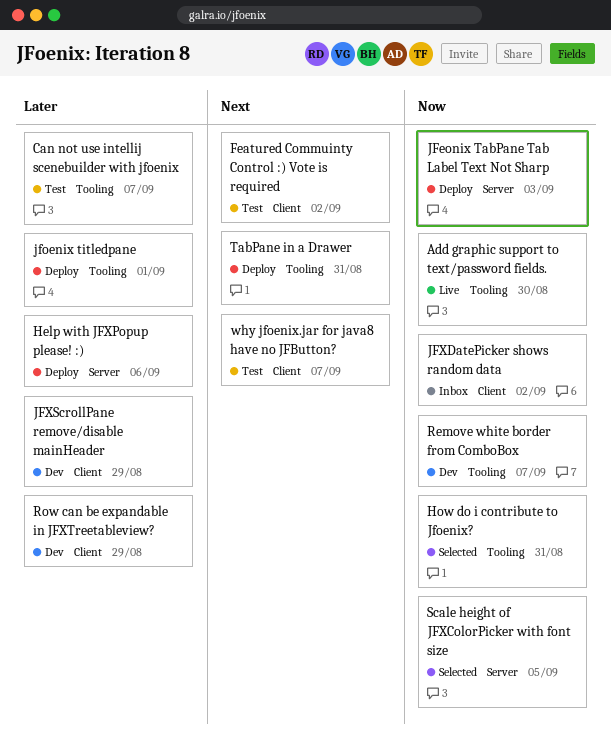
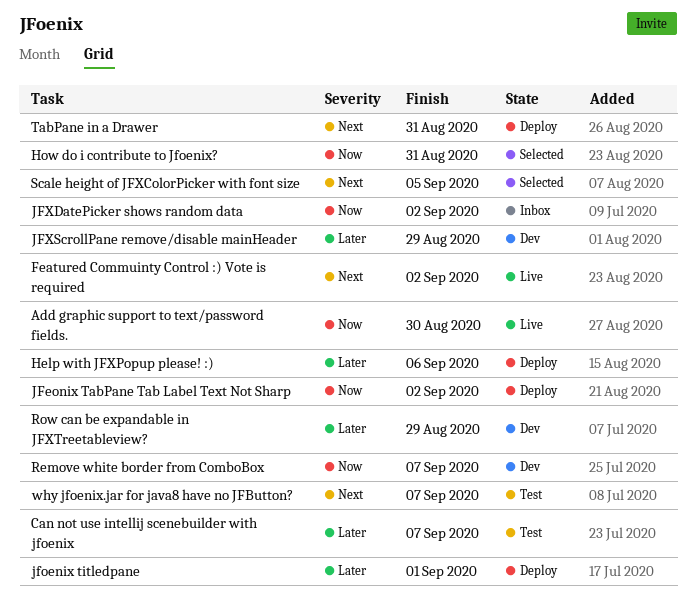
Featured Commuinty Control :) Vote is required, status: Test -> Live
JFeonix TabPane Tab Label Text Not Sharp, due: Sep 3 -> Sep 2
Scale height of JFXColorPicker with font size, priority: Now -> Next

